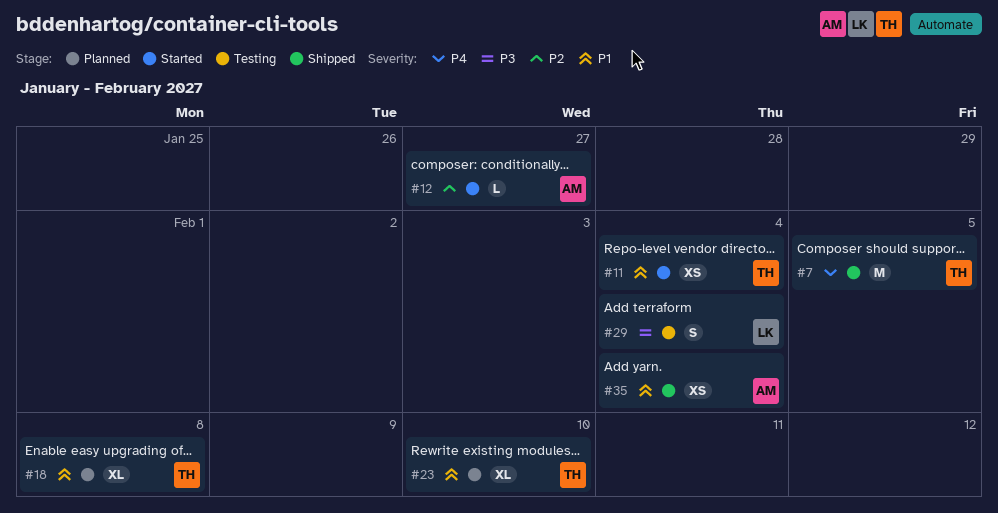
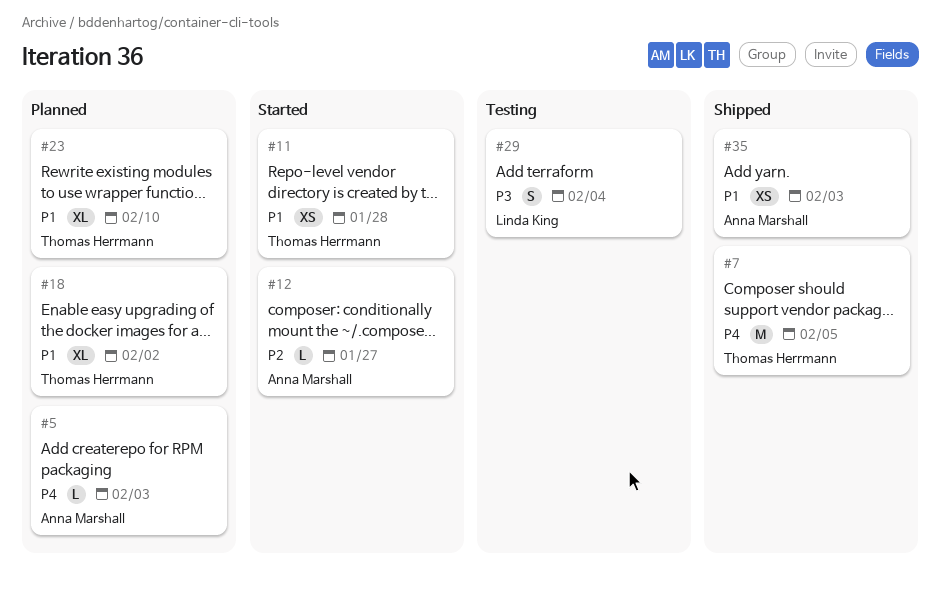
#5: none -> present
#11, due: Feb 4 -> Jan 28
#18, due: Feb 8 -> Feb 2
#35, due: Feb 4 -> Feb 3

